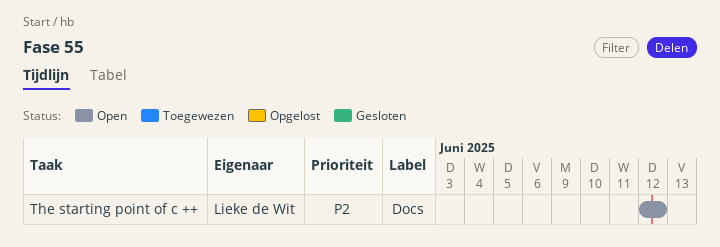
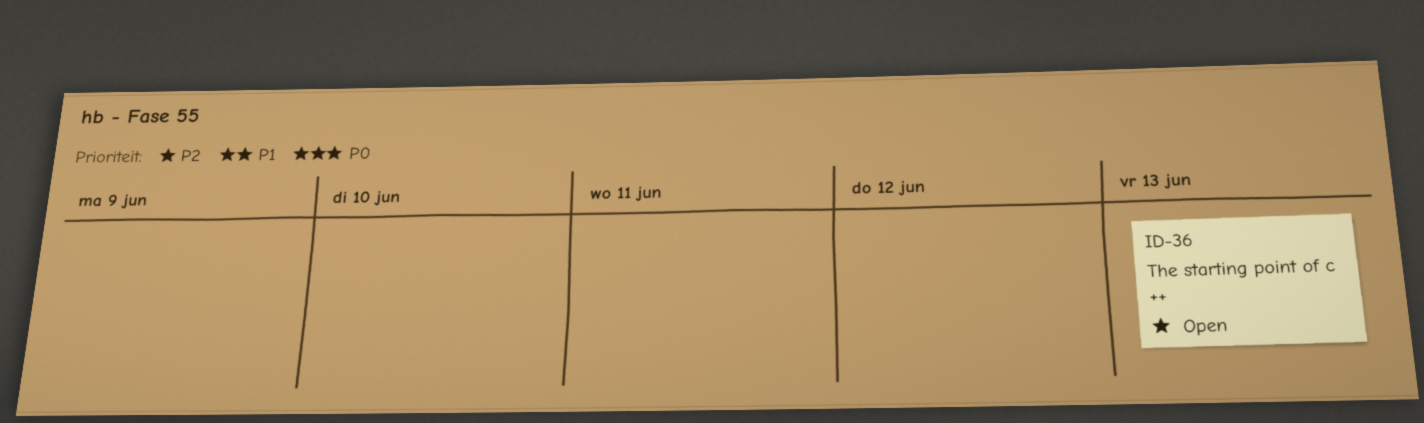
The starting point of c ++, due: Jun 12 -> Jun 13

